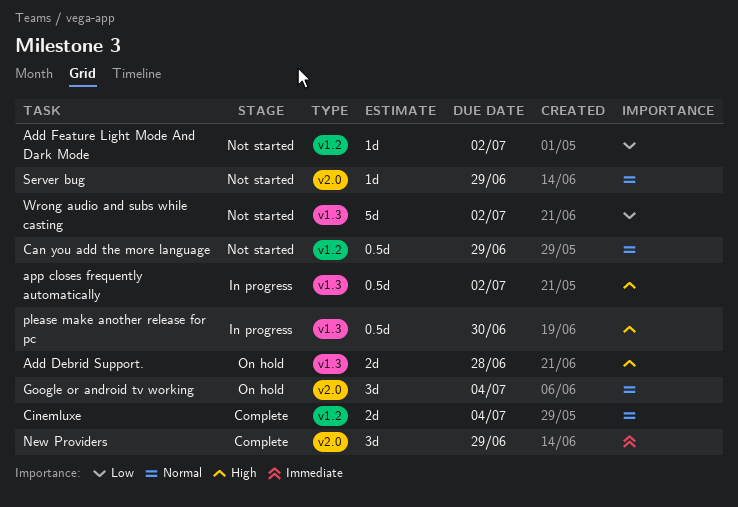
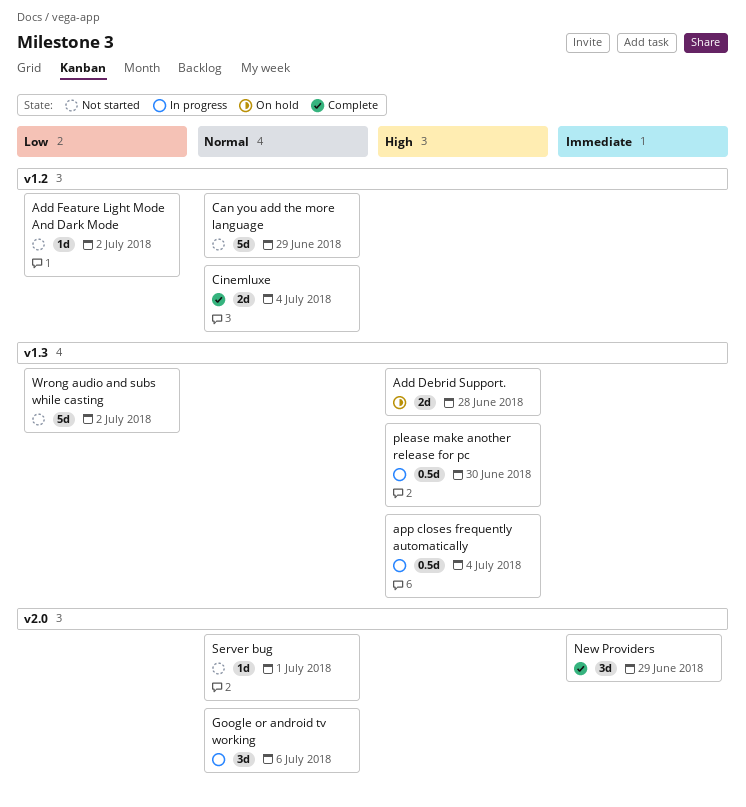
app closes frequently automatically, due: Jul 2 -> Jul 4
Can you add the more language, estimate: 0.5d -> 5d
Google or android tv working, status: On hold -> In progress
Google or android tv working, due: Jul 4 -> Jul 6
Server bug, due: Jun 29 -> Jul 1

